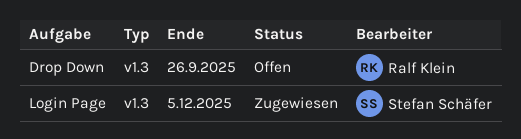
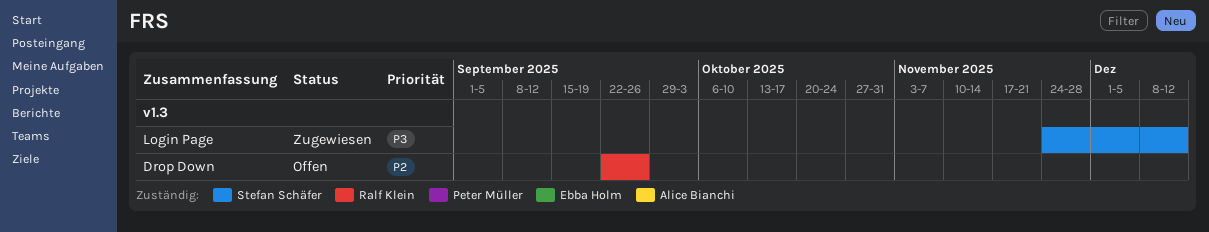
Login Page, due: Dec 5 -> Dec 12

